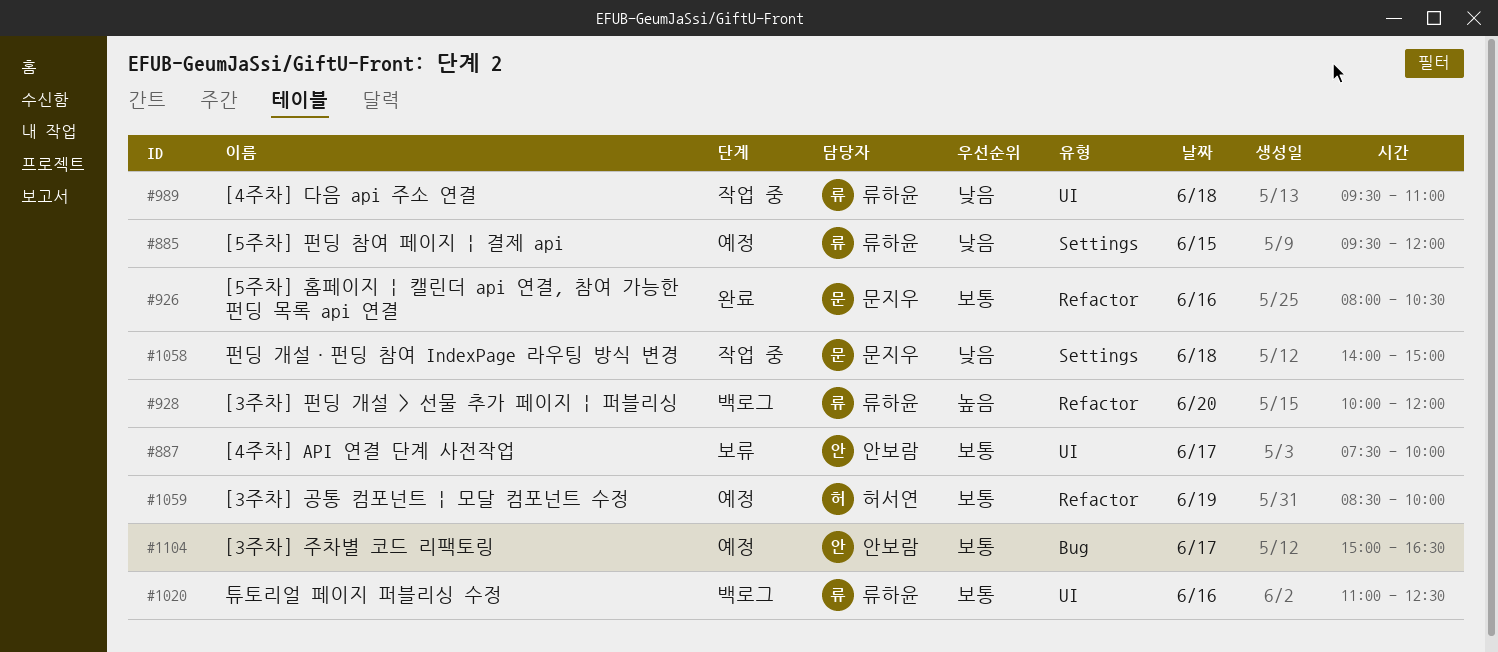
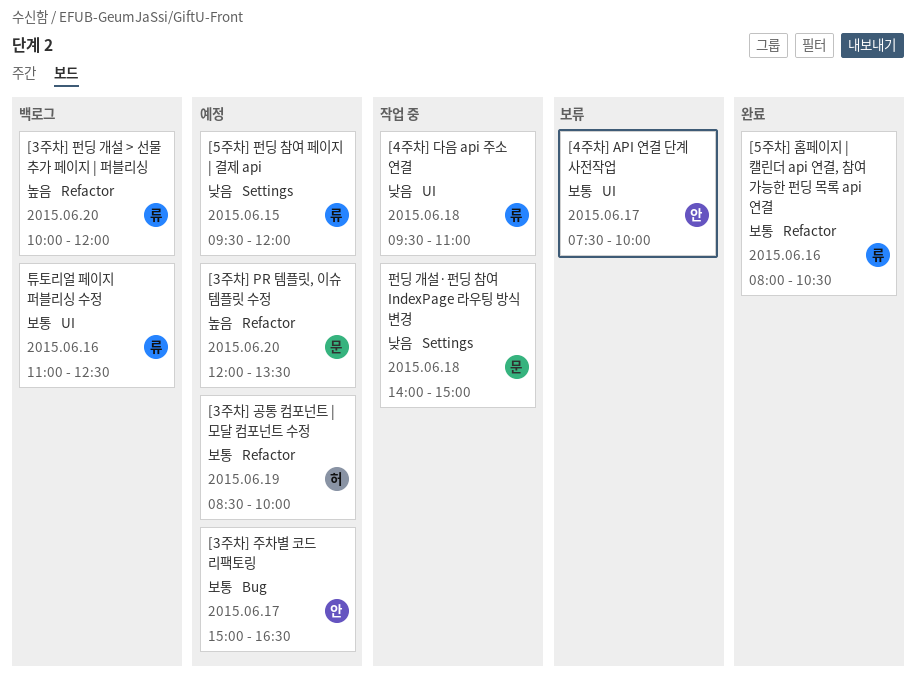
[3주차] PR 템플릿, 이슈 템플릿 수정: none -> present
[5주차] 홈페이지 | 캘린더 api 연결, 참여 가능한 펀딩 목록 api 연결, owner: 문지우 -> 류하윤

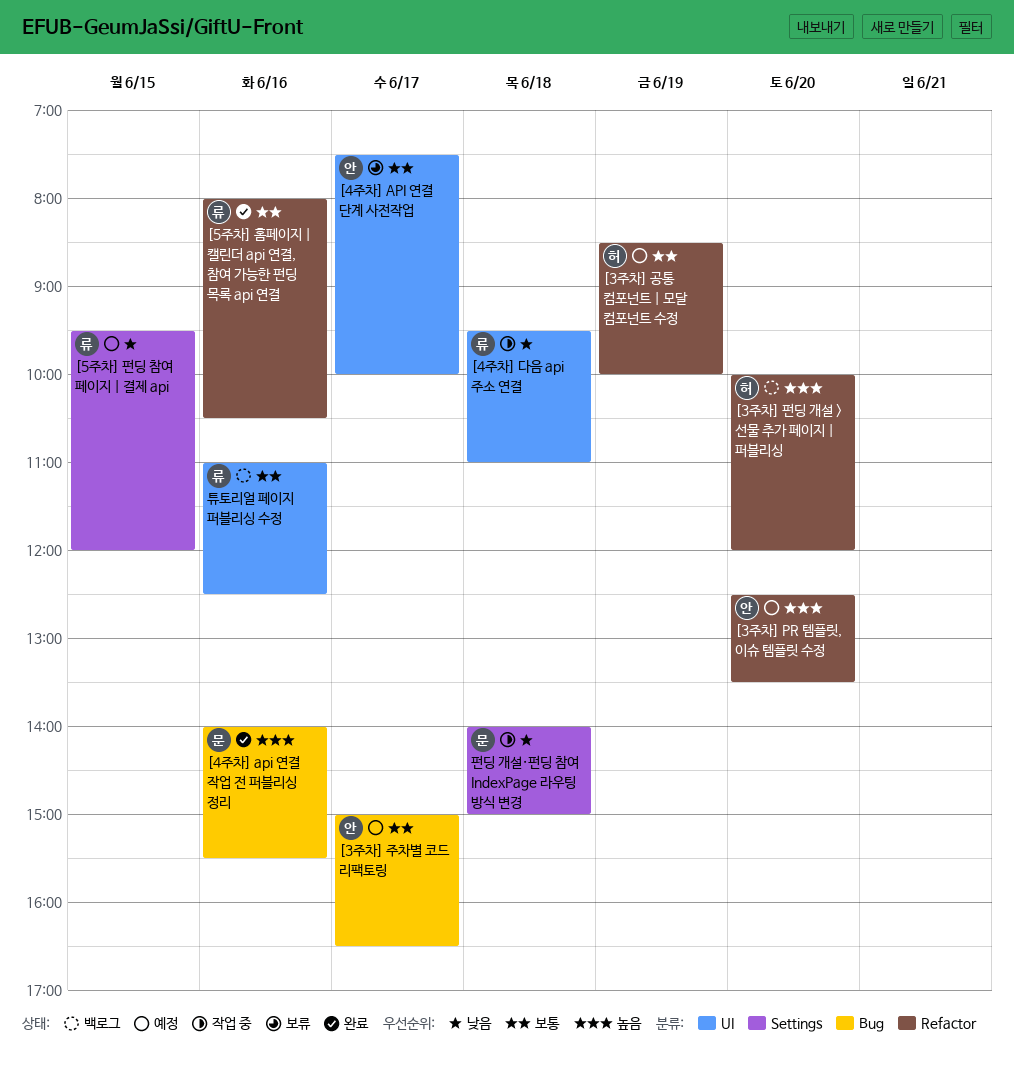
[3주차] PR 템플릿, 이슈 템플릿 수정, owner: 문 -> 안
[3주차] PR 템플릿, 이슈 템플릿 수정, begins: 12:00 -> 12:30
[3주차] 펀딩 개설 > 선물 추가 페이지 | 퍼블리싱, owner: 류 -> 허
[4주차] api 연결 작업 전 퍼블리싱 정리: none -> present

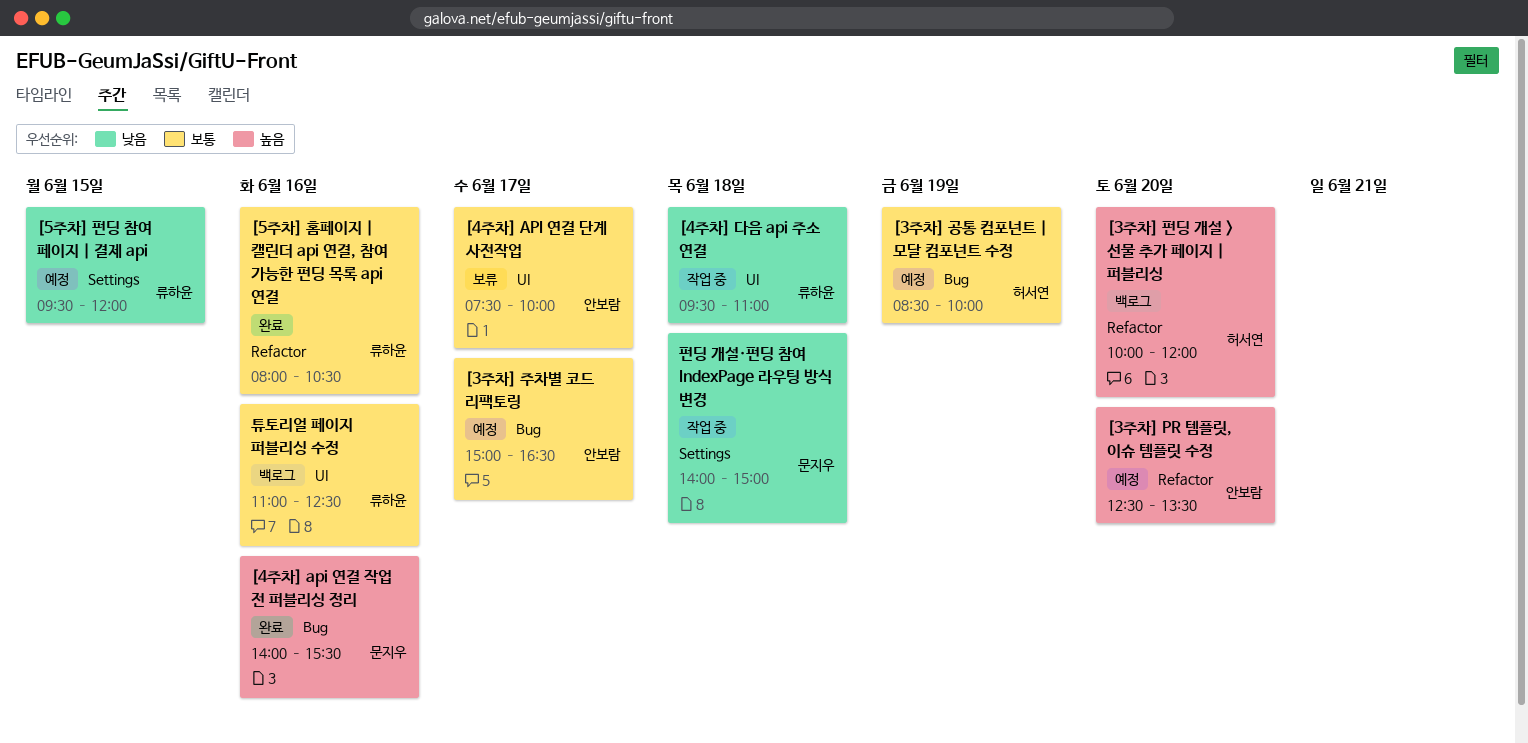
[3주차] 공통 컴포넌트 | 모달 컴포넌트 수정, label: Refactor -> Bug

